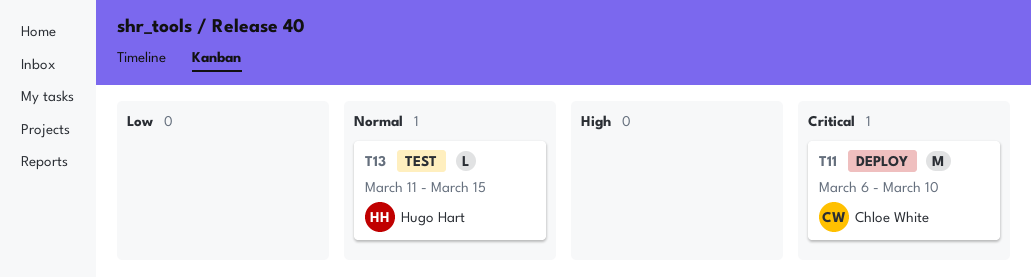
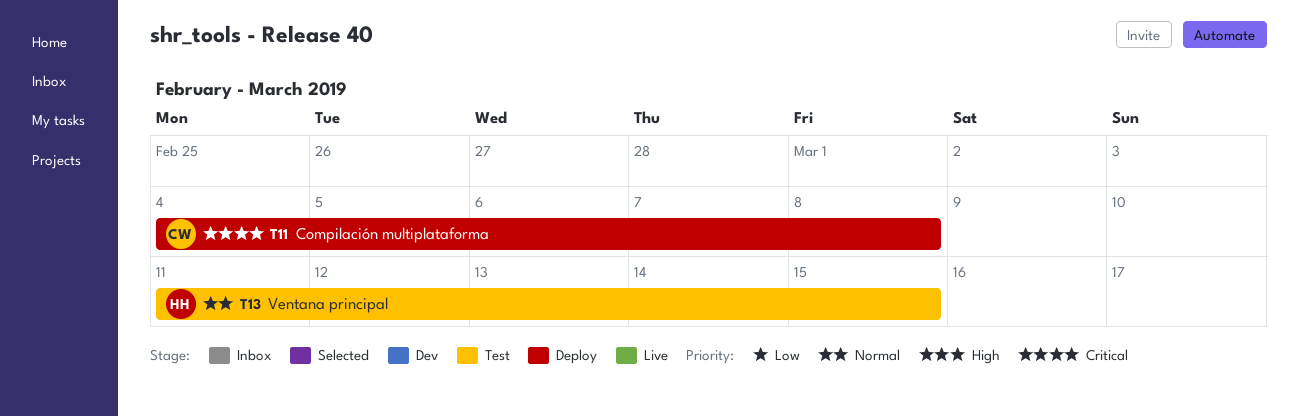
T11, start: Mar 6 -> Mar 4
T11, due: Mar 10 -> Mar 8

